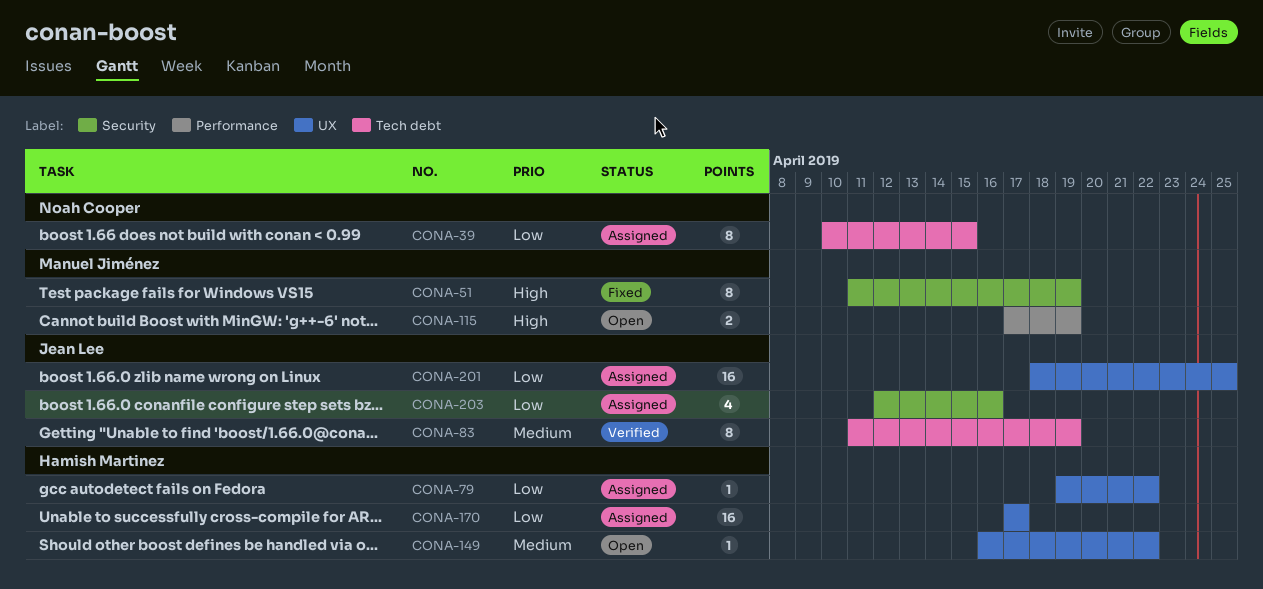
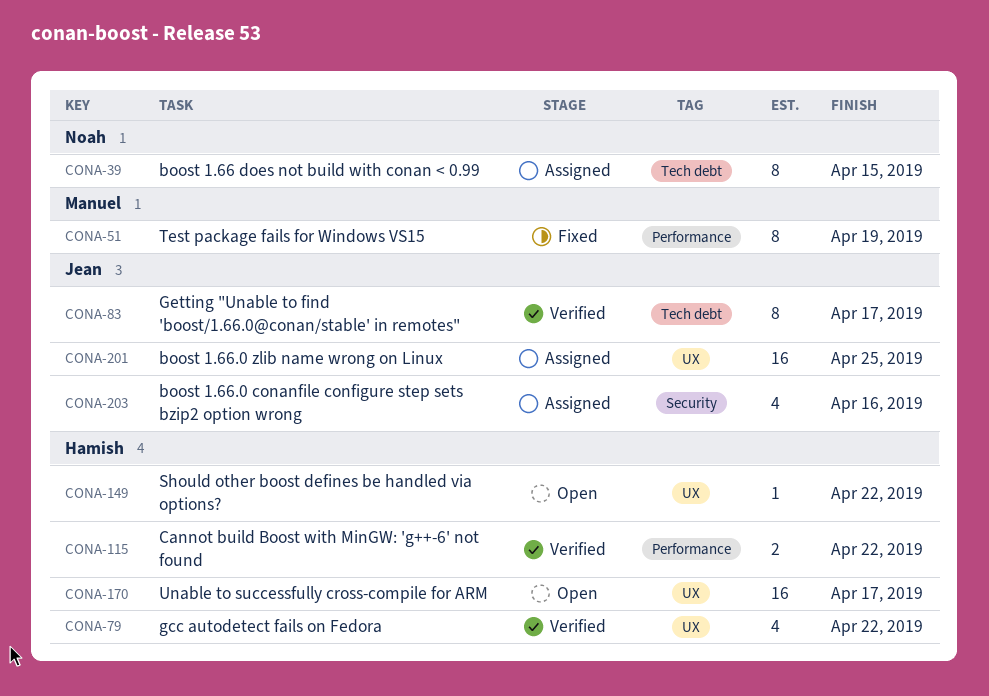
CONA-51, label: Security -> Performance
CONA-79, status: Assigned -> Verified
CONA-79, estimate: 1 -> 4
CONA-83, due: Apr 19 -> Apr 17
CONA-115, status: Open -> Verified
CONA-115, owner: Manuel Jiménez -> Hamish Martinez
CONA-115, due: Apr 19 -> Apr 22
CONA-170, status: Assigned -> Open

